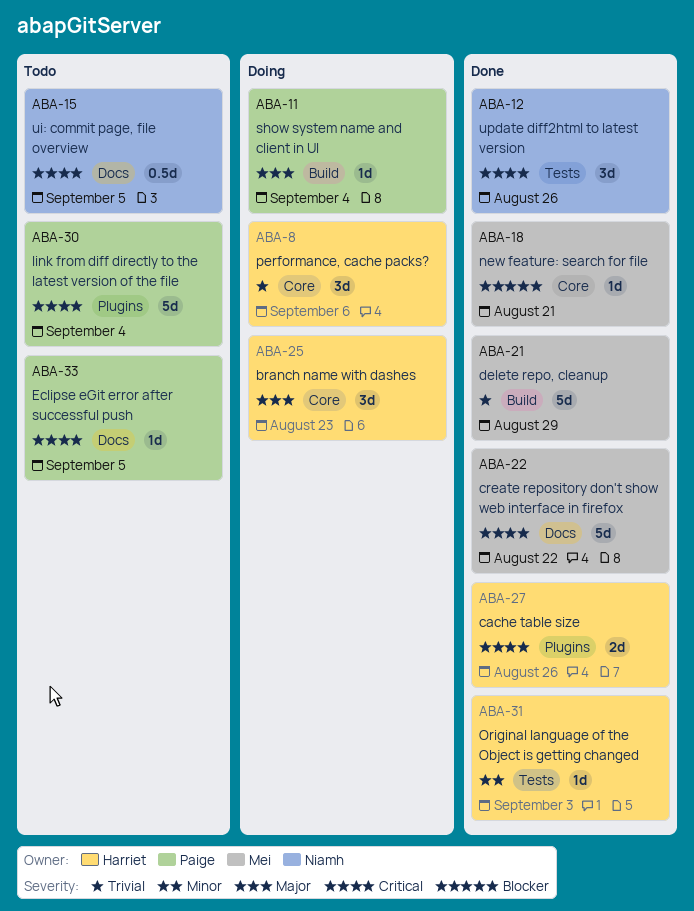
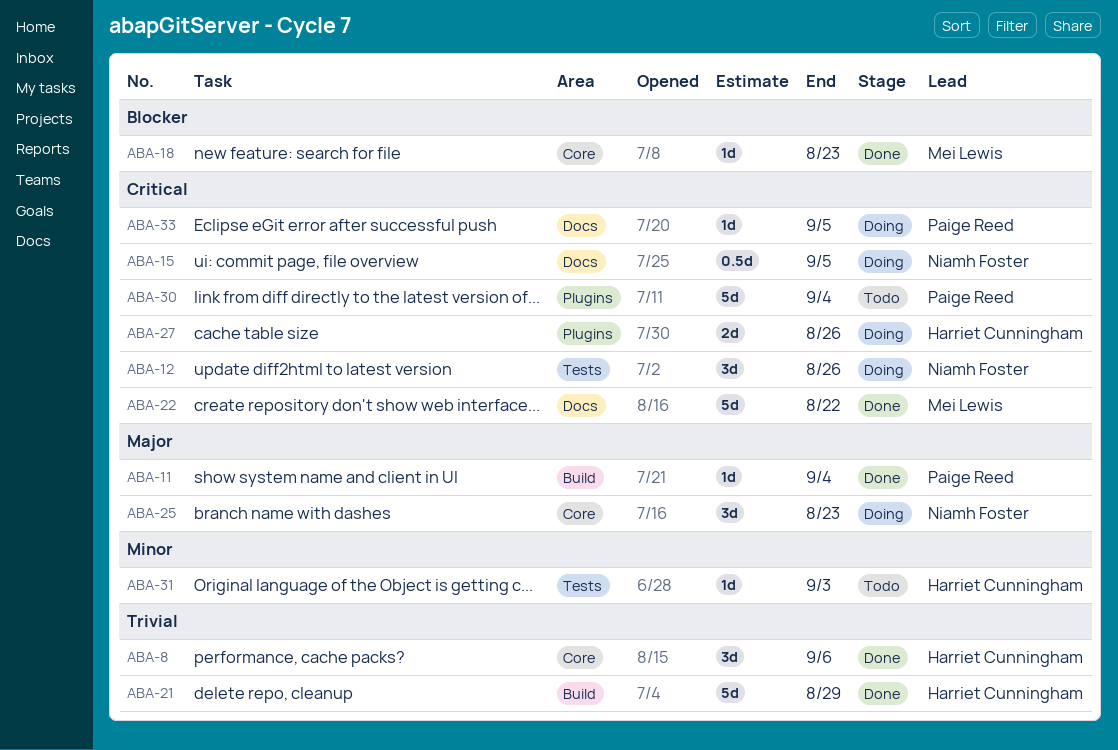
ABA-8, status: Doing -> Done
ABA-11, status: Doing -> Done
ABA-12, status: Done -> Doing
ABA-15, status: Todo -> Doing
ABA-18, due: Aug 21 -> Aug 23
ABA-21, owner: Mei Lewis -> Harriet Cunningham
ABA-25, owner: Harriet Cunningham -> Niamh Foster
ABA-27, status: Done -> Doing
ABA-31, status: Done -> Todo
ABA-33, status: Todo -> Doing

